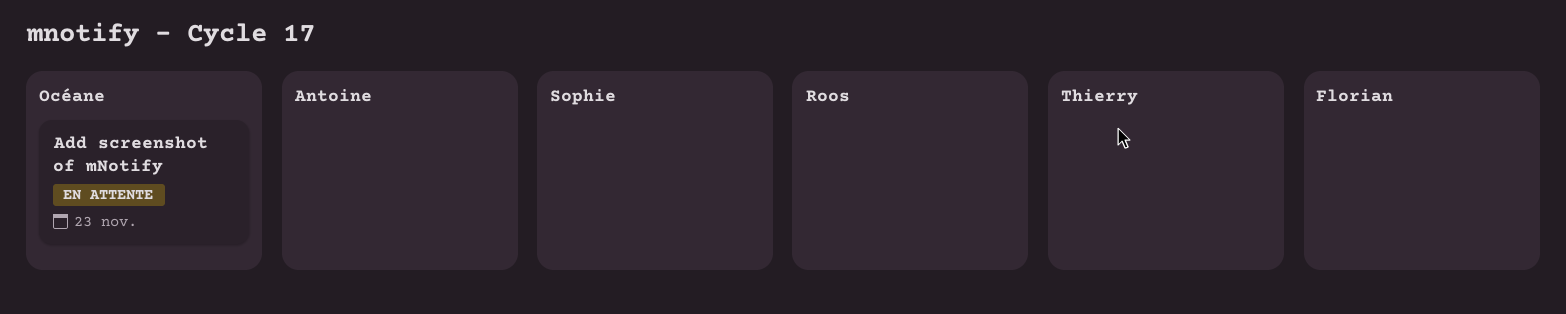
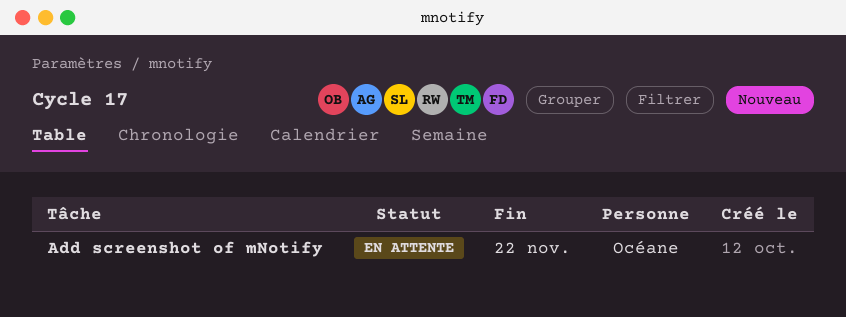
Add screenshot of mNotify, due: Nov 23 -> Nov 22

